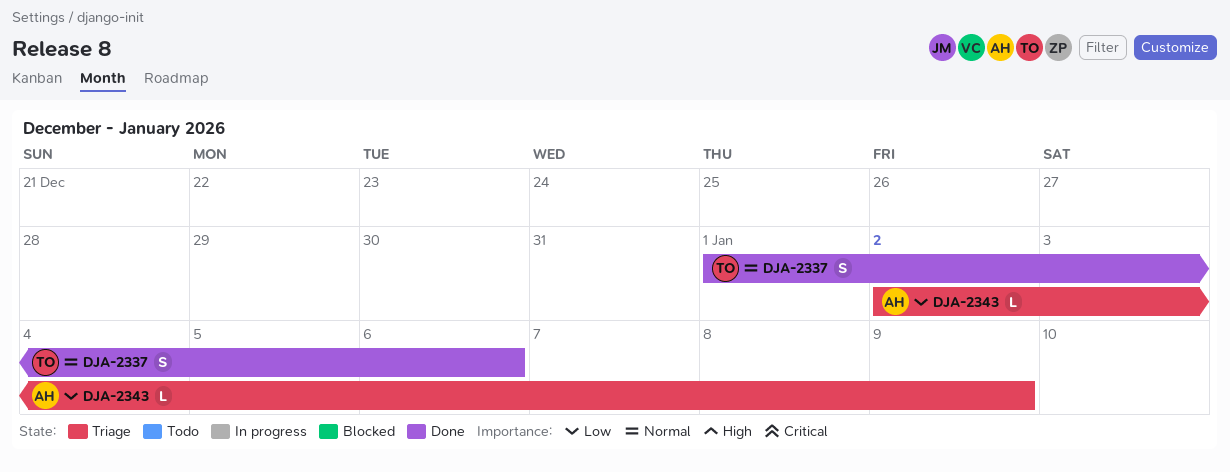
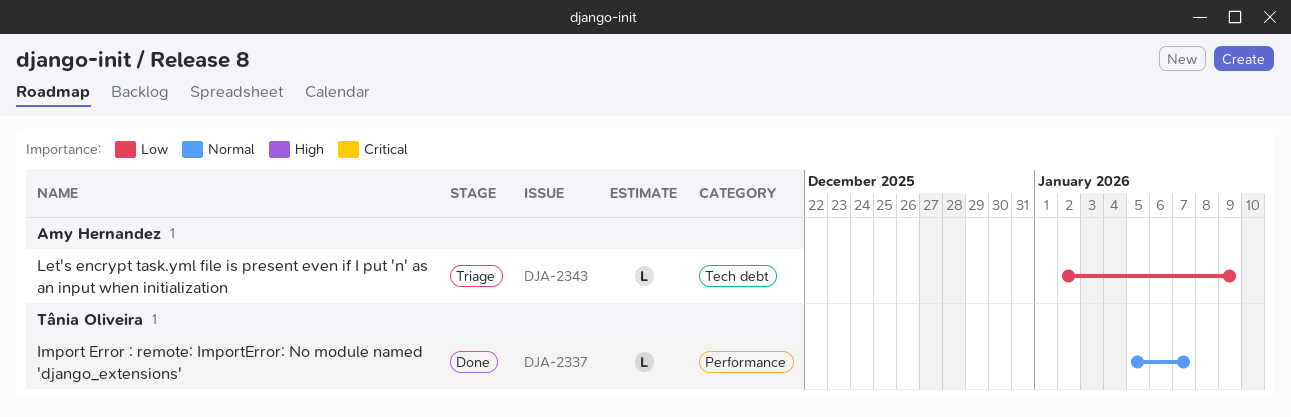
DJA-2337, estimate: S -> L
DJA-2337, start: Jan 1 -> Jan 5
DJA-2337, due: Jan 6 -> Jan 7

